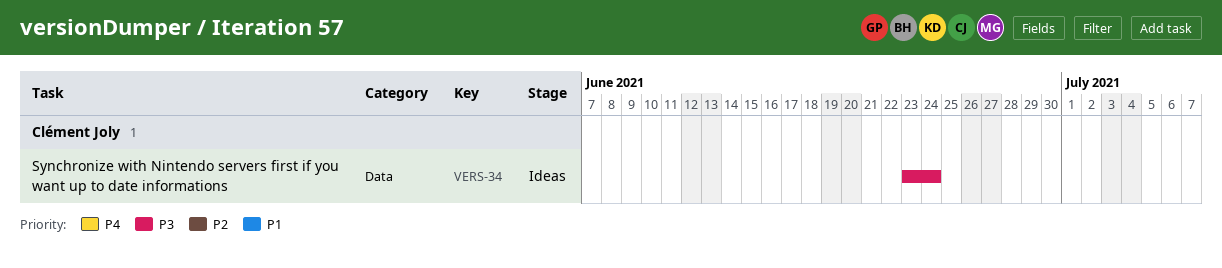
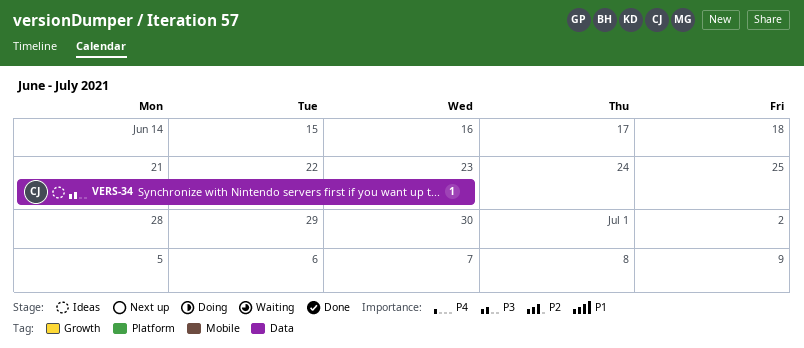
VERS-34, start: Jun 23 -> Jun 21
VERS-34, due: Jun 24 -> Jun 23

